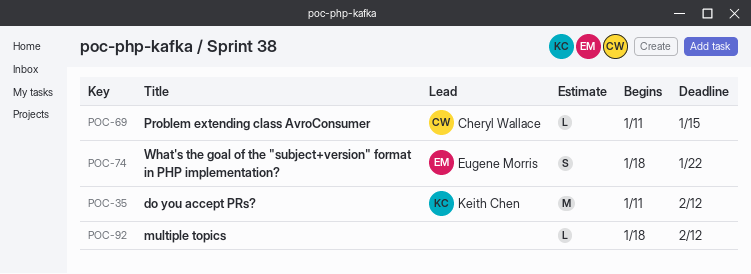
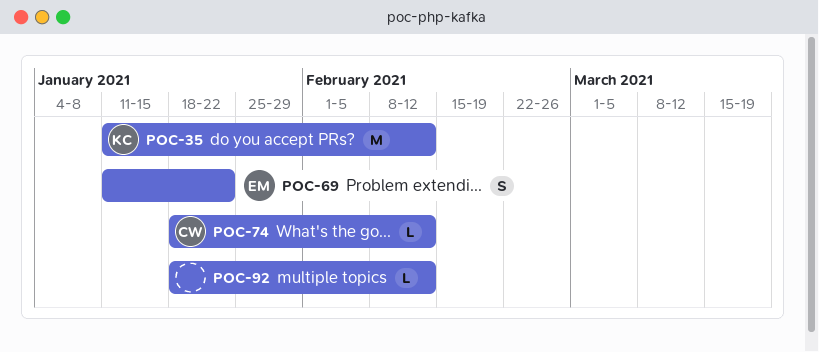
POC-69, owner: Cheryl Wallace -> Eugene Morris
POC-69, estimate: L -> S
POC-69, due: Jan 15 -> Jan 22
POC-74, owner: Eugene Morris -> Cheryl Wallace
POC-74, estimate: S -> L
POC-74, due: Jan 22 -> Feb 12

